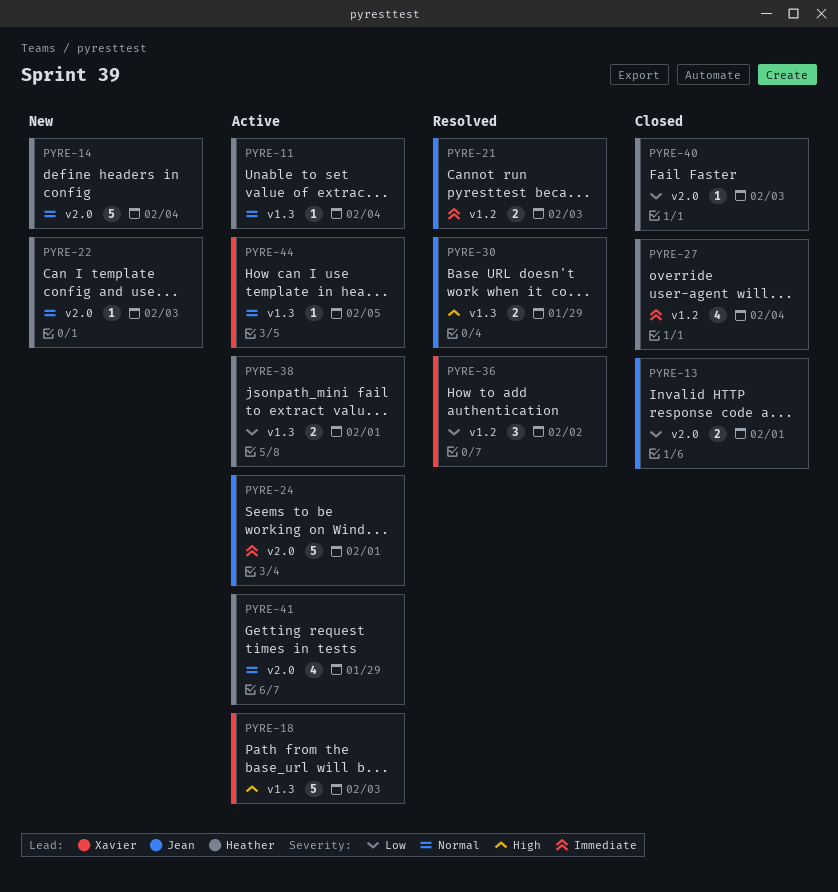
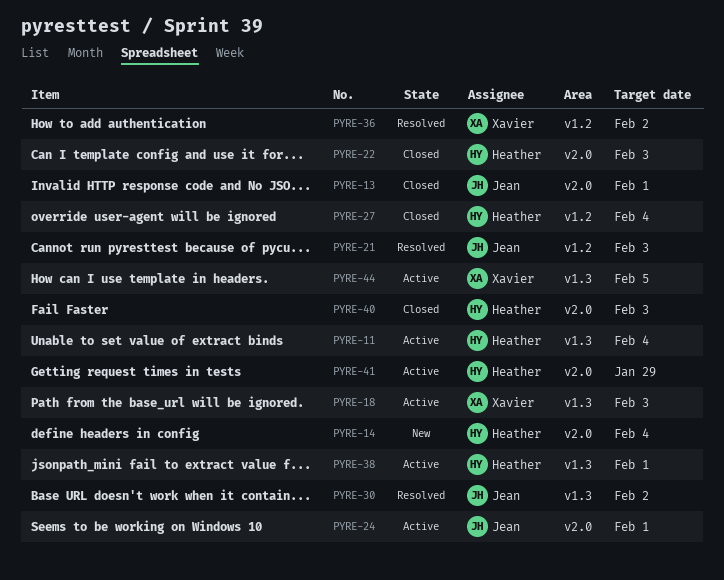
PYRE-22, status: New -> Closed
PYRE-30, due: Jan 29 -> Feb 2

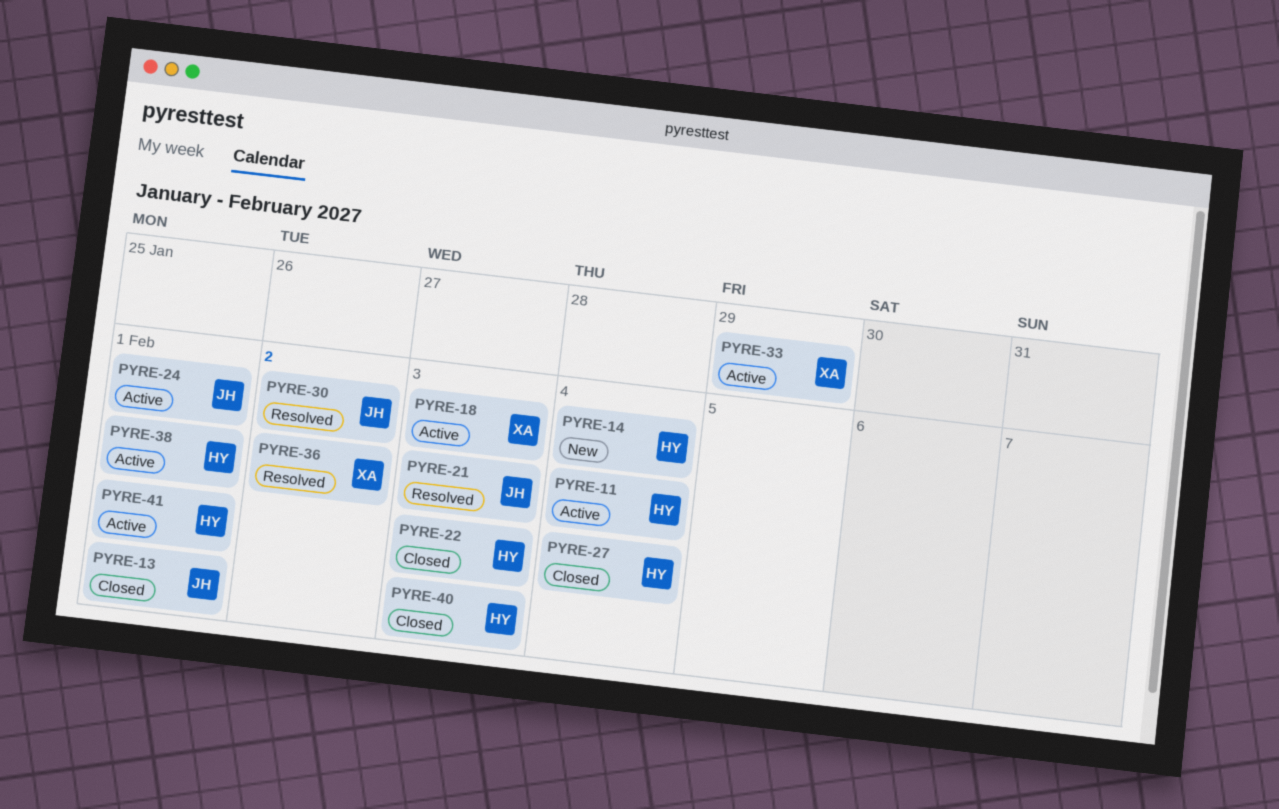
PYRE-33: none -> present
PYRE-41, due: Jan 29 -> Feb 1
PYRE-44: present -> none

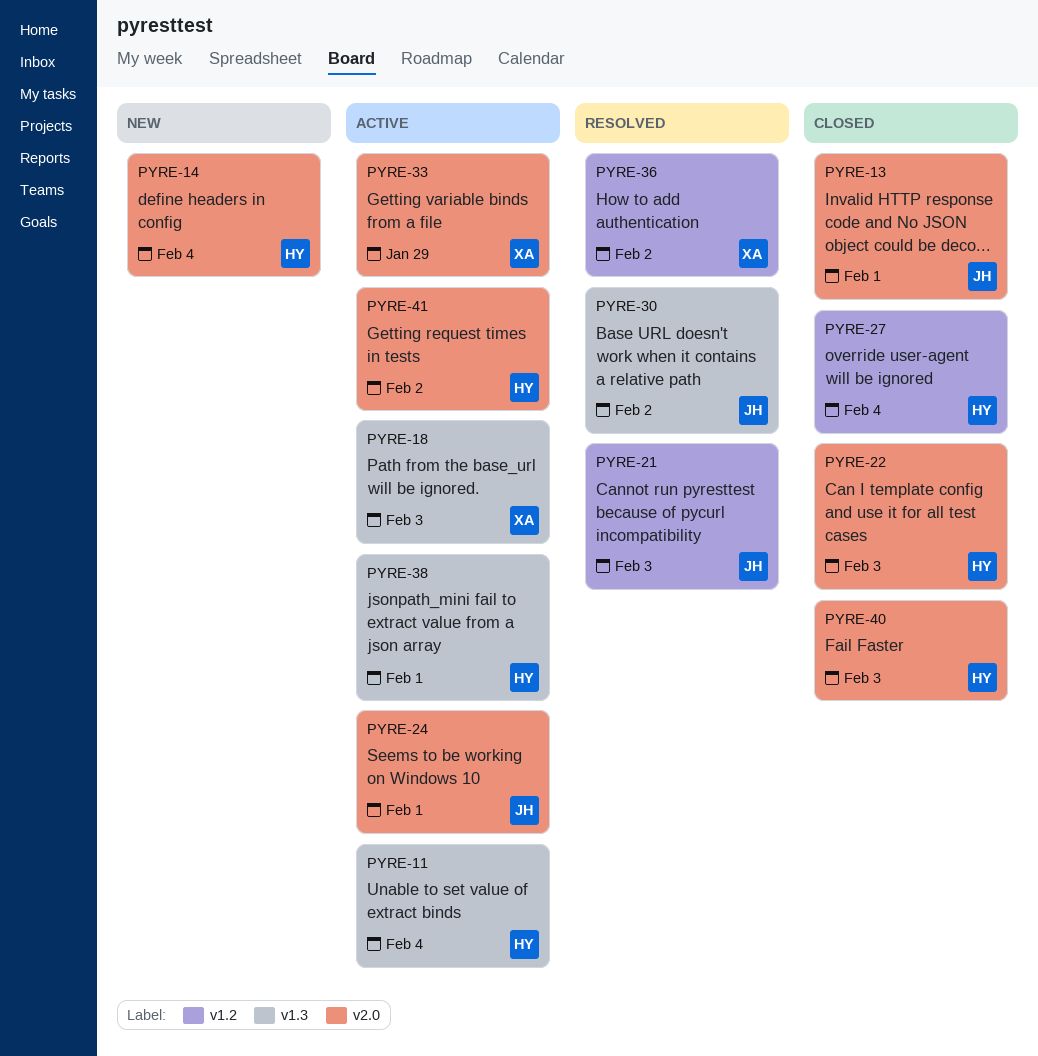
PYRE-41, due: Feb 1 -> Feb 2

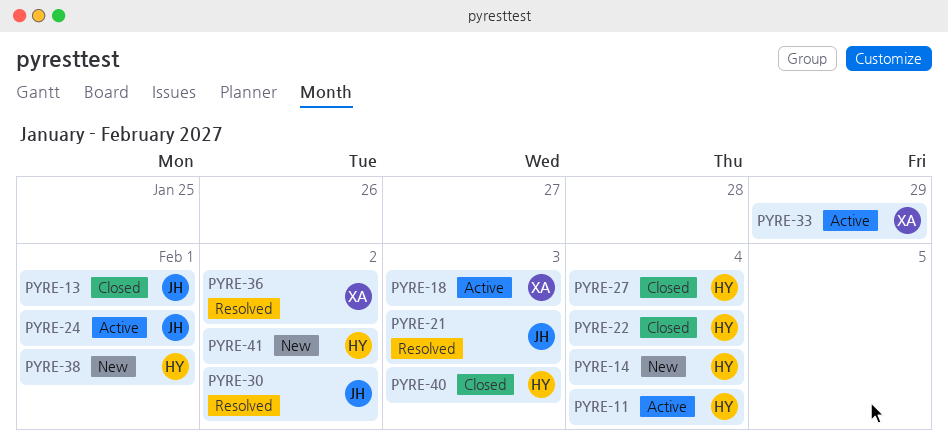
PYRE-22, due: Feb 3 -> Feb 4
PYRE-38, status: Active -> New
PYRE-41, status: Active -> New

